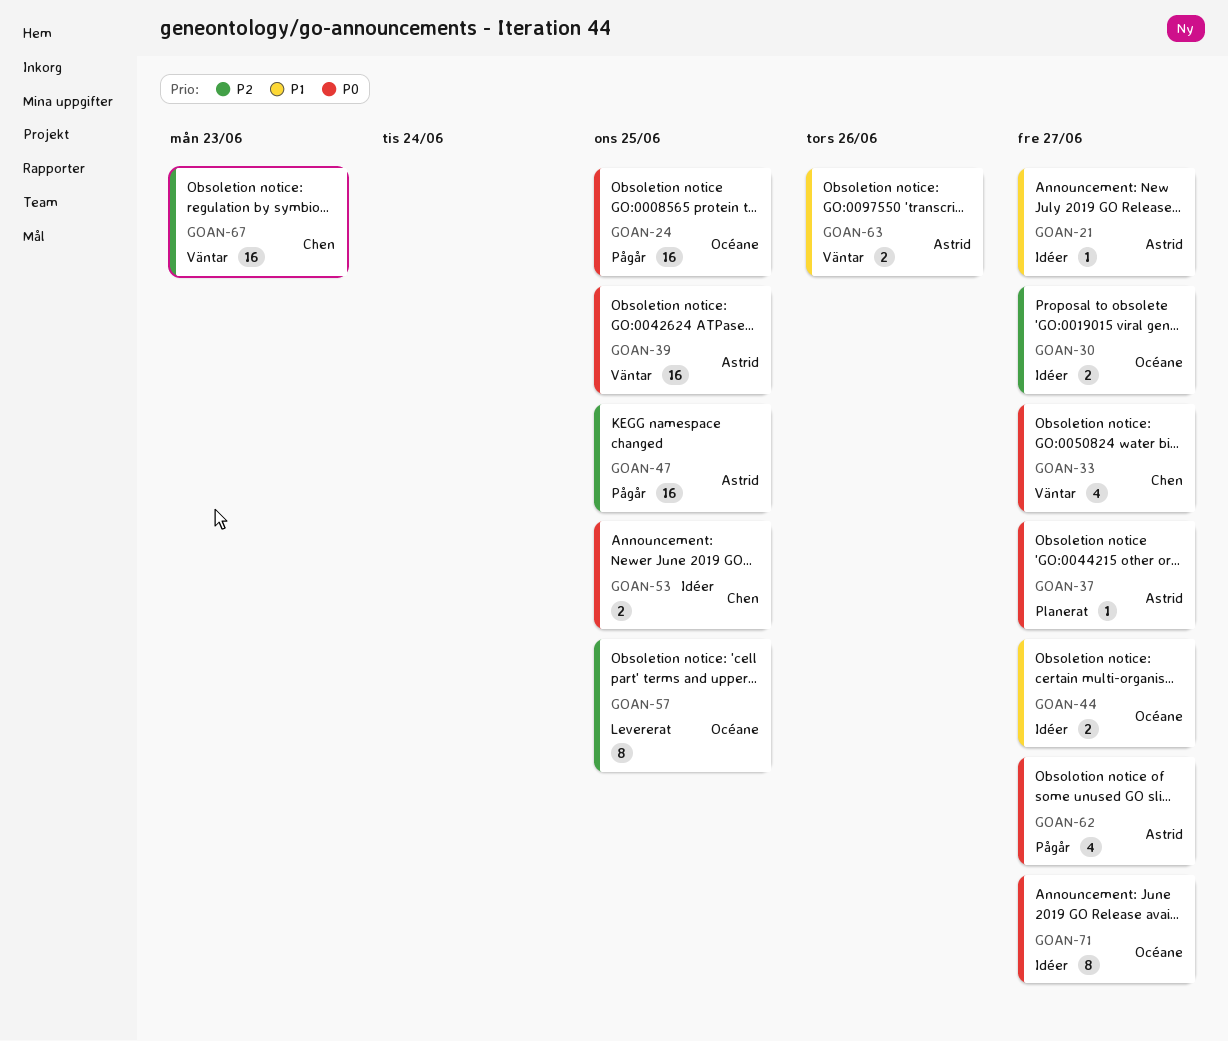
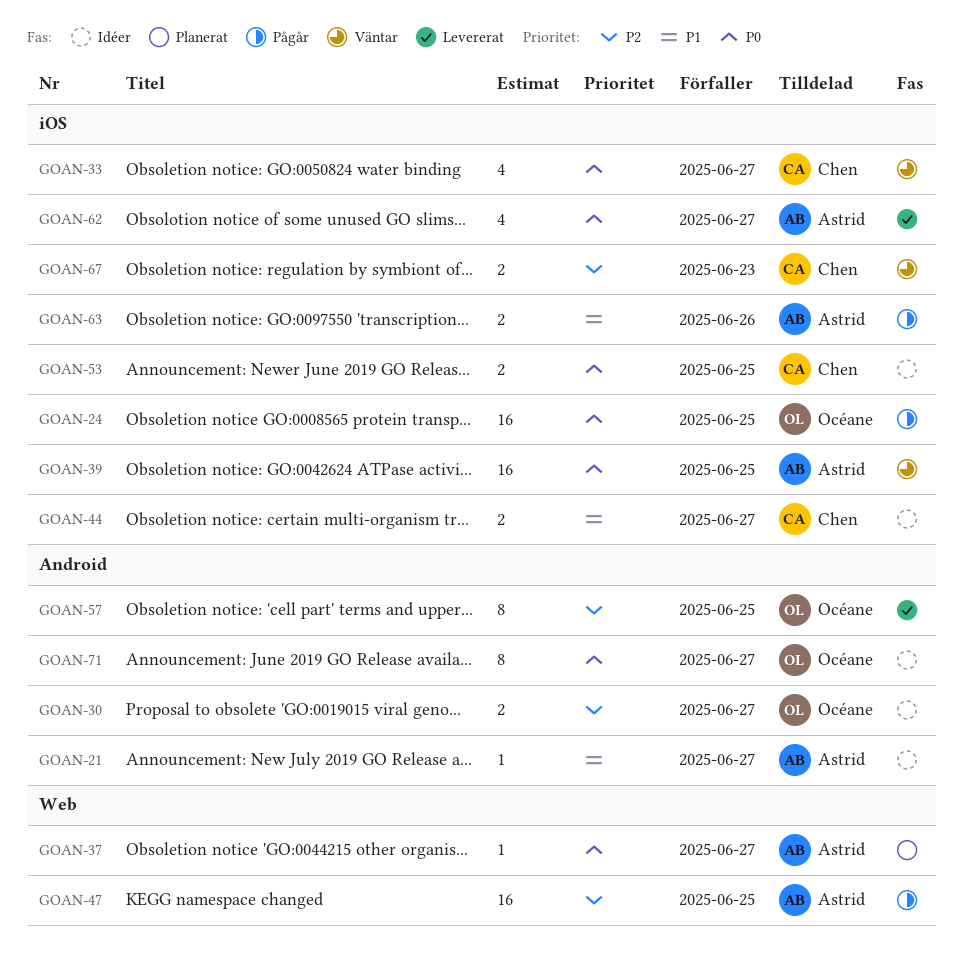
GOAN-44, owner: Océane -> Chen
GOAN-62, status: Pågår -> Levererat
GOAN-63, status: Väntar -> Pågår
GOAN-67, estimate: 16 -> 2

